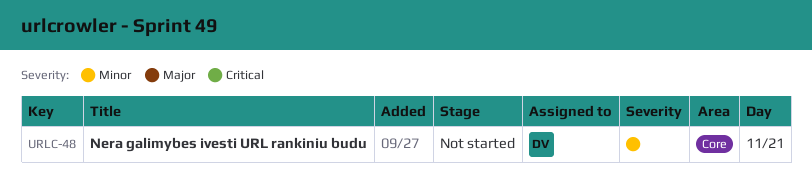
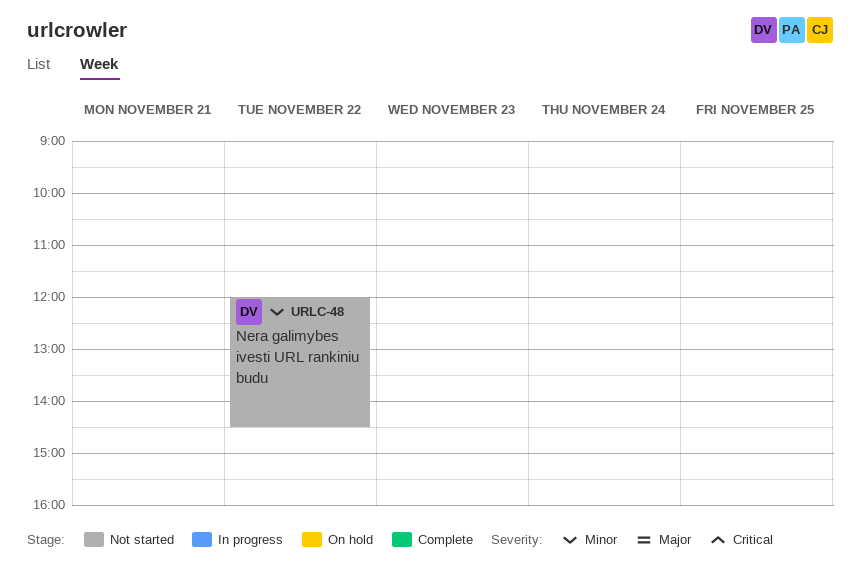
URLC-48, day: Nov 21 -> Nov 22

